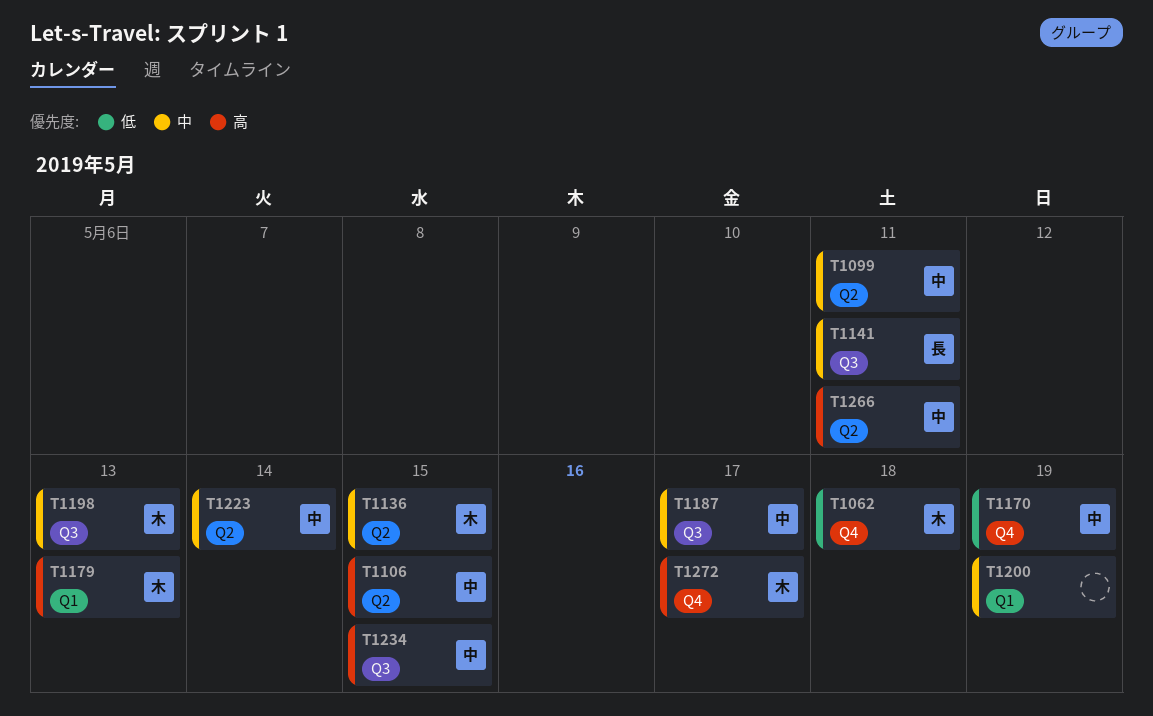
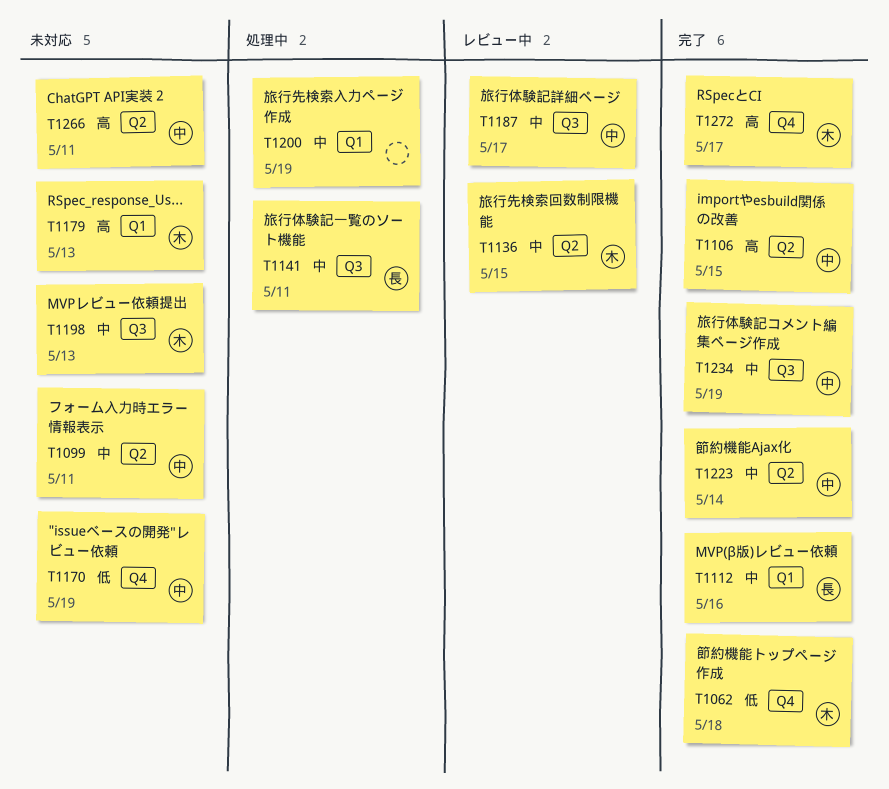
T1112: none -> present
T1234, priority: 高 -> 中
T1234, due: May 15 -> May 19

